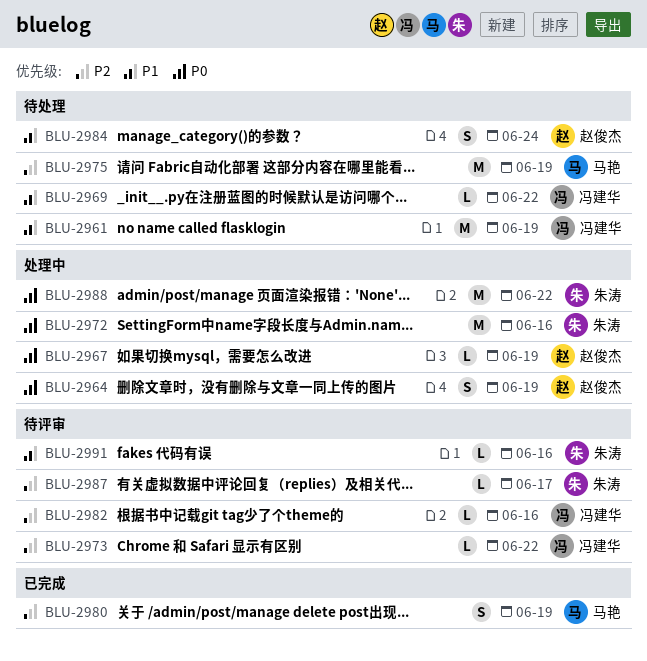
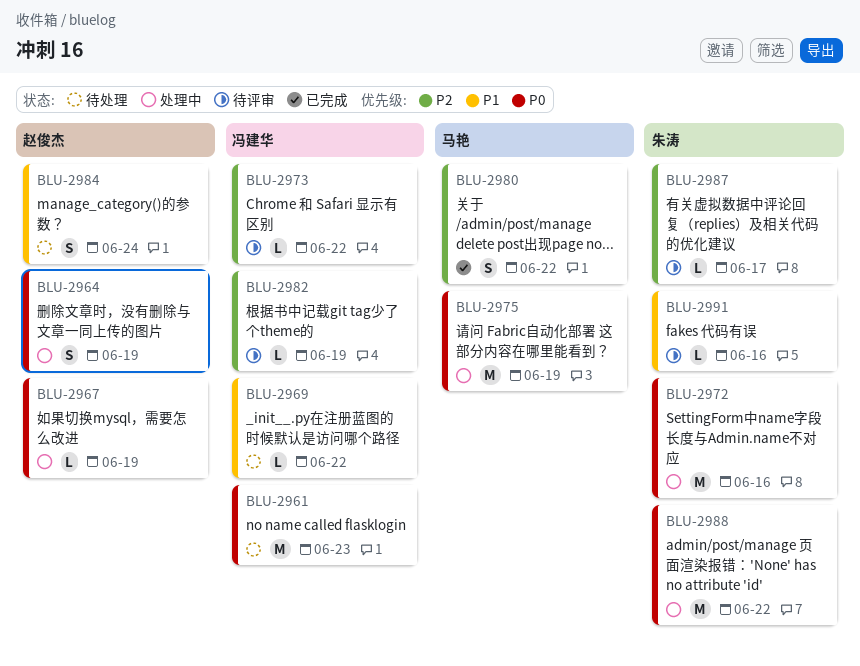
BLU-2961, priority: P1 -> P0
BLU-2961, due: Jun 19 -> Jun 23
BLU-2975, status: 待处理 -> 处理中
BLU-2975, priority: P2 -> P0
BLU-2980, due: Jun 19 -> Jun 22
BLU-2982, due: Jun 16 -> Jun 19

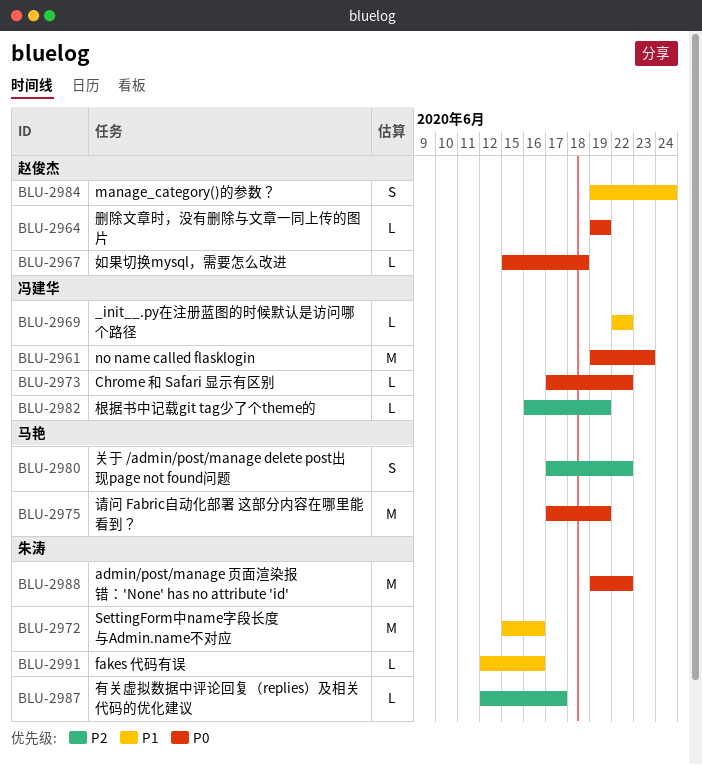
BLU-2964, estimate: S -> L
BLU-2967, due: Jun 19 -> Jun 18
BLU-2972, priority: P0 -> P1
BLU-2973, priority: P2 -> P0

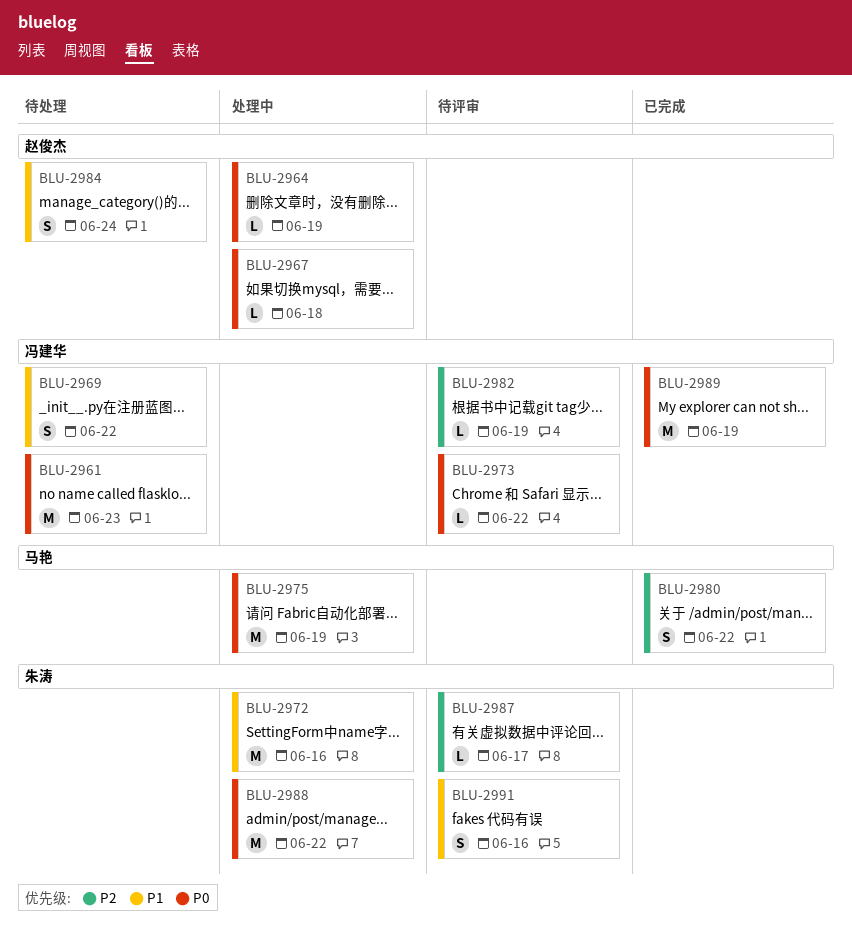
BLU-2969, estimate: L -> S
BLU-2989: none -> present
BLU-2991, estimate: L -> S

